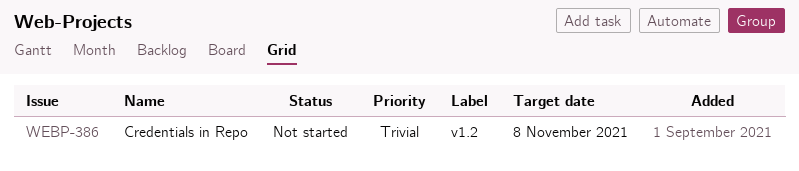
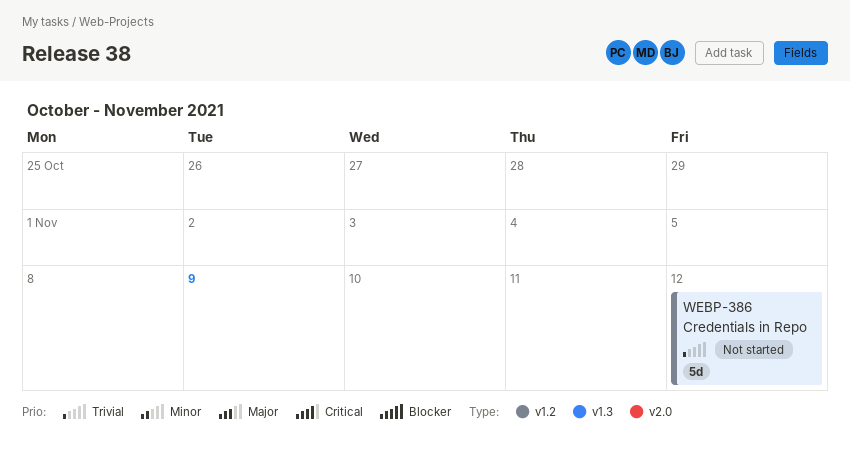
WEBP-386, due: Nov 8 -> Nov 12

